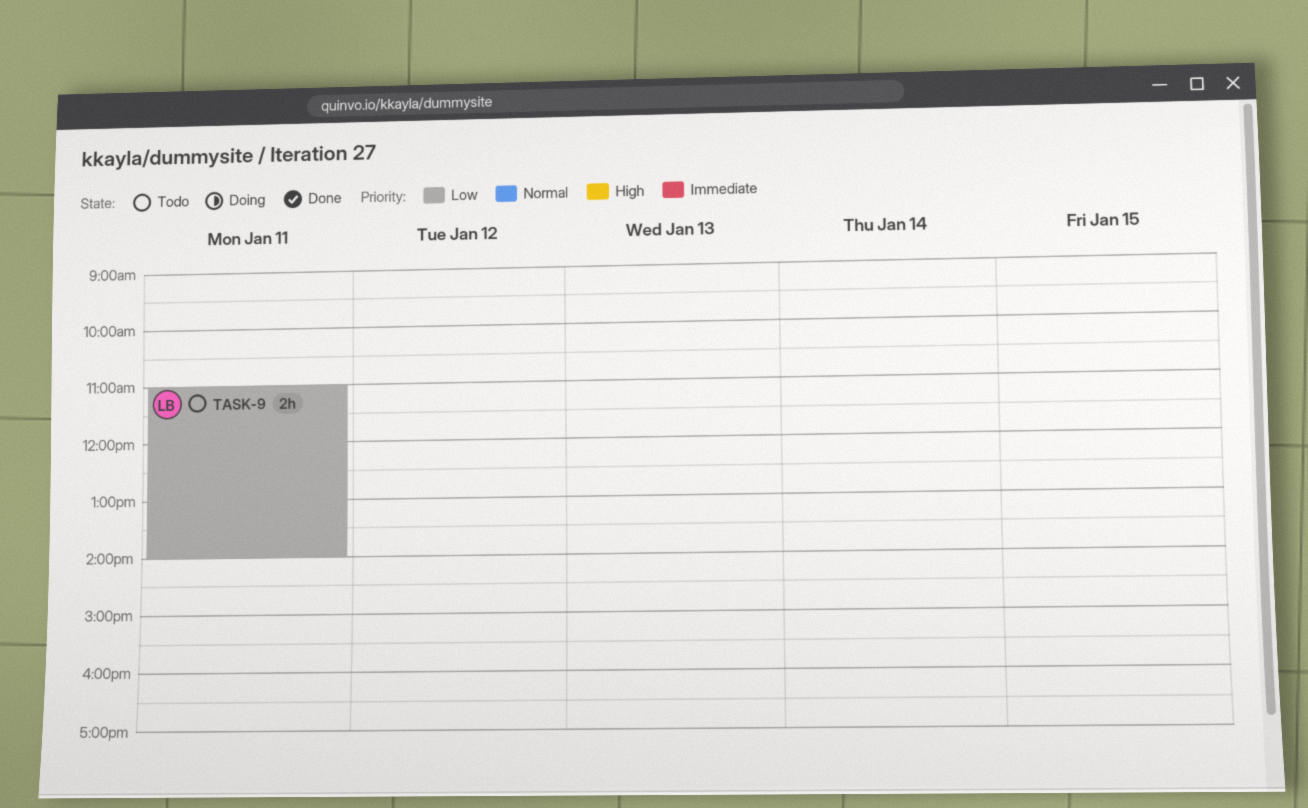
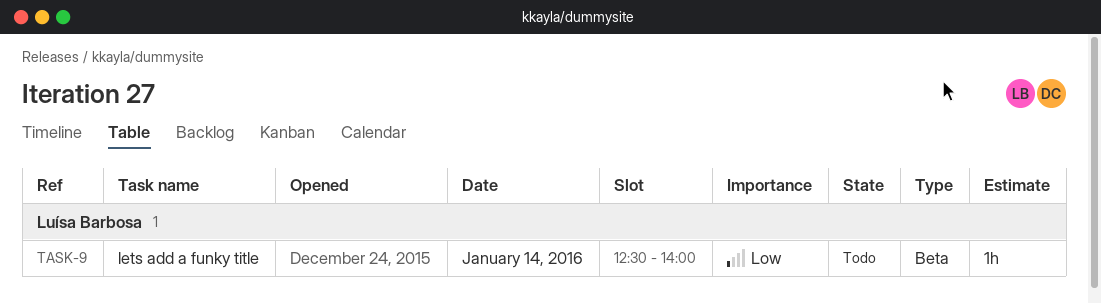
TASK-9, estimate: 2h -> 1h
TASK-9, day: Jan 11 -> Jan 14
TASK-9, begins: 11:00 -> 12:30

